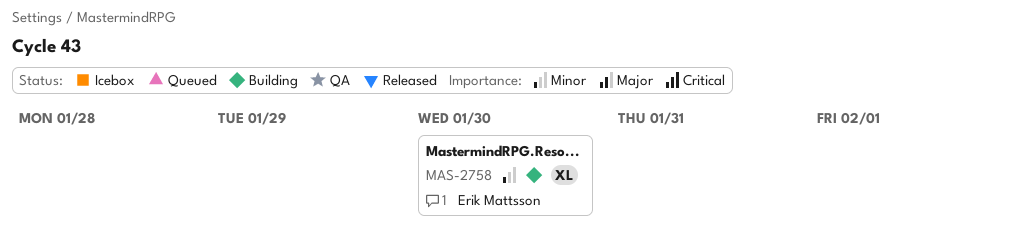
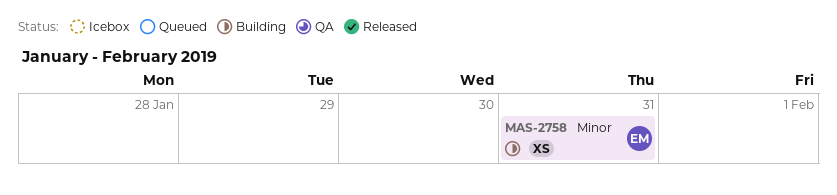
MAS-2758, estimate: XL -> XS
MAS-2758, due: Jan 30 -> Jan 31

